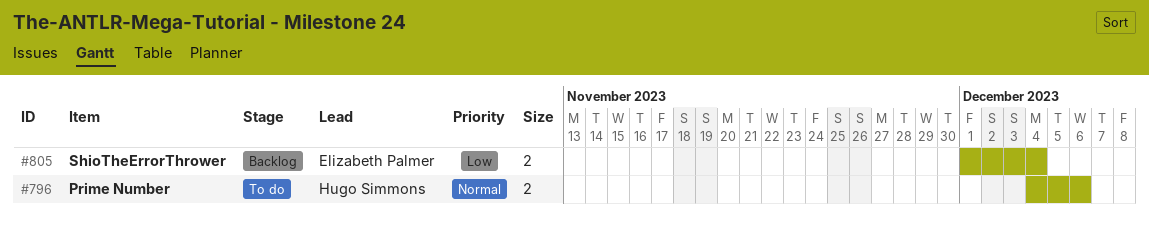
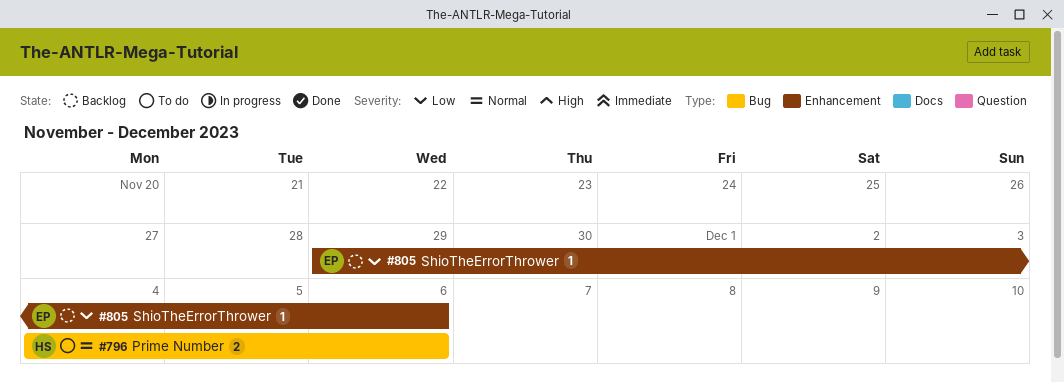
#805, estimate: 2 -> 1
#805, start: Dec 1 -> Nov 29
#805, due: Dec 4 -> Dec 6

